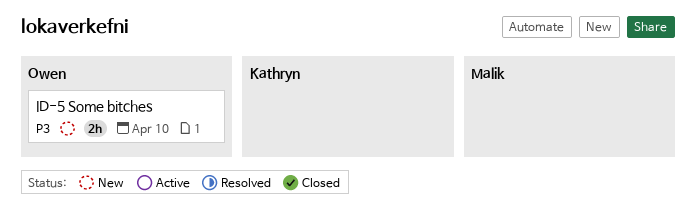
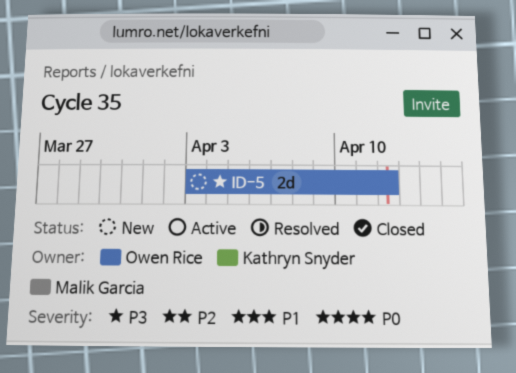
ID-5, estimate: 2h -> 2d
ID-5, due: Apr 10 -> Apr 12

